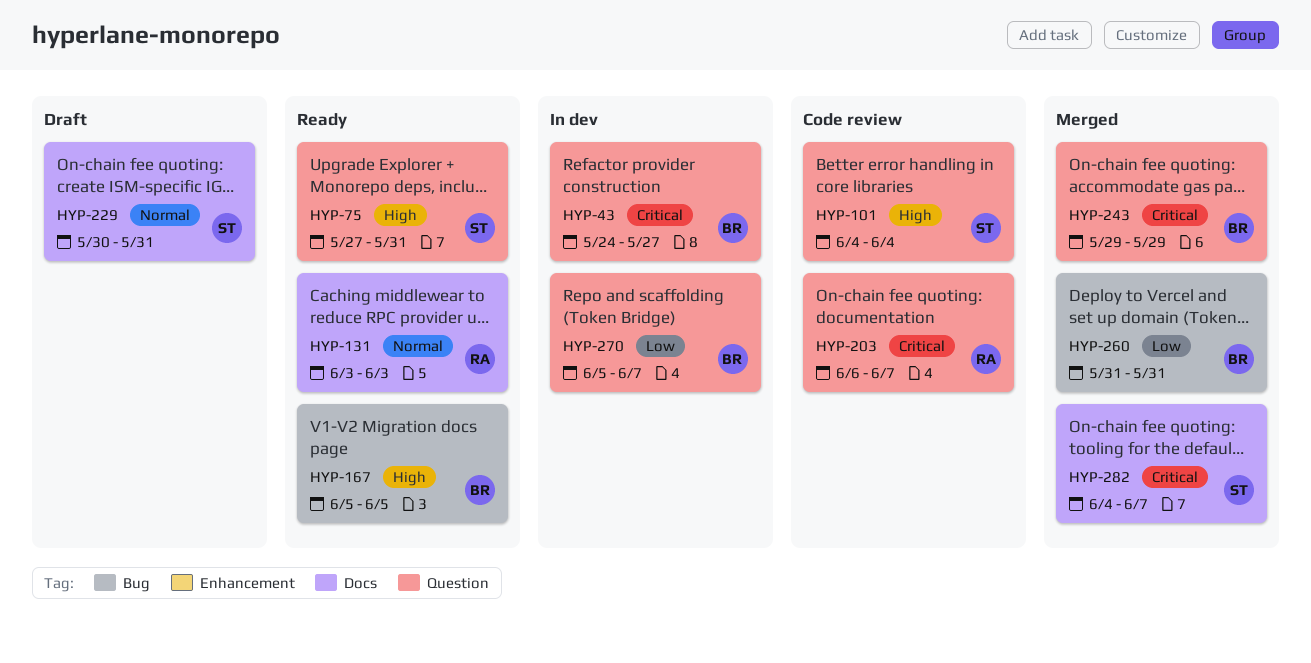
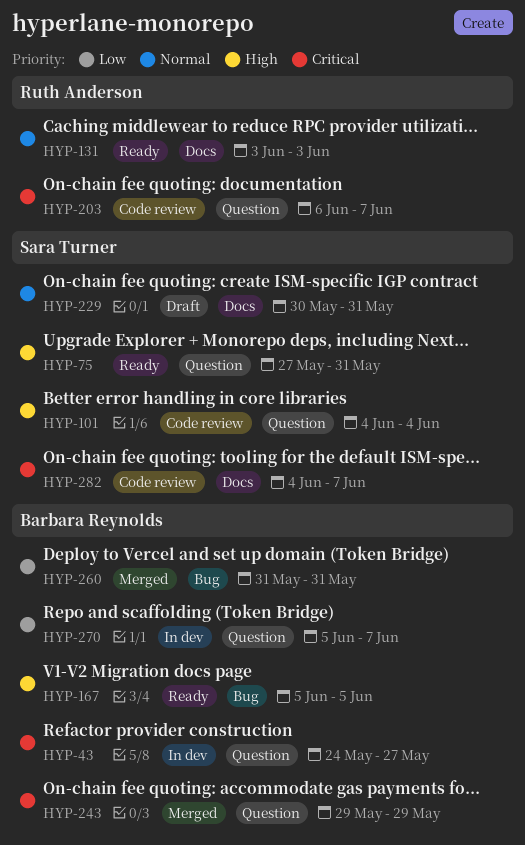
HYP-282, status: Merged -> Code review

